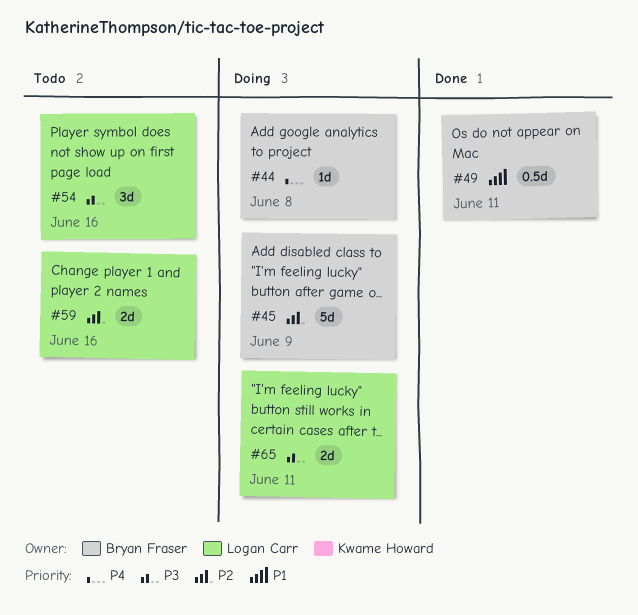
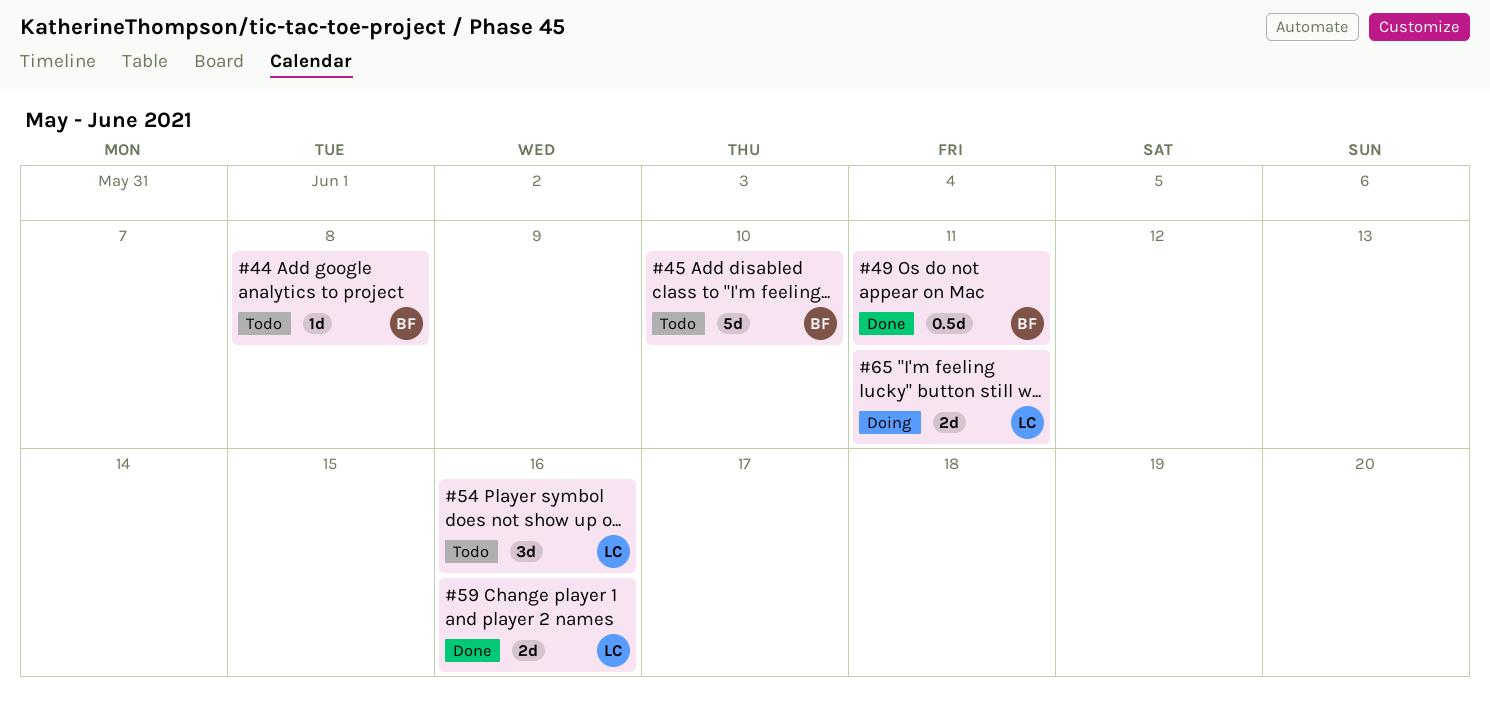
#44, status: Doing -> Todo
#45, status: Doing -> Todo
#45, due: Jun 9 -> Jun 10
#59, status: Todo -> Done

